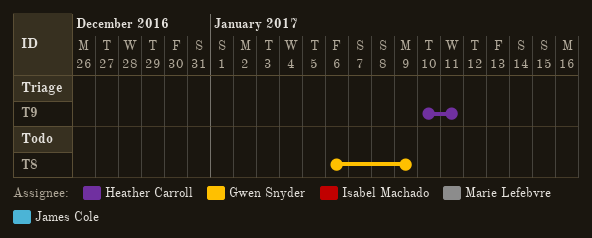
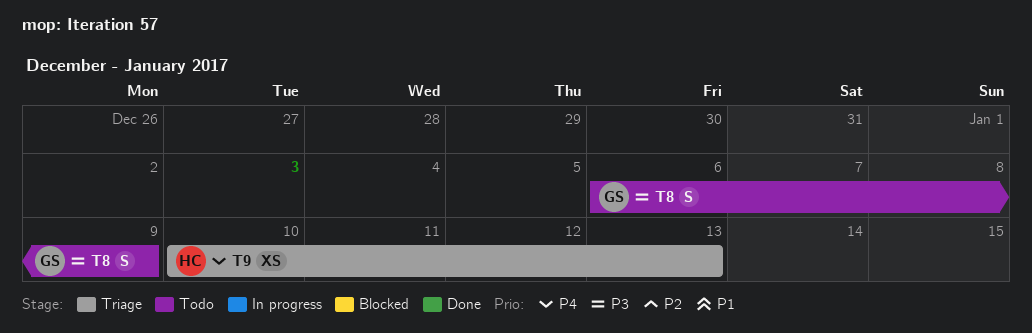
T9, due: Jan 11 -> Jan 13

